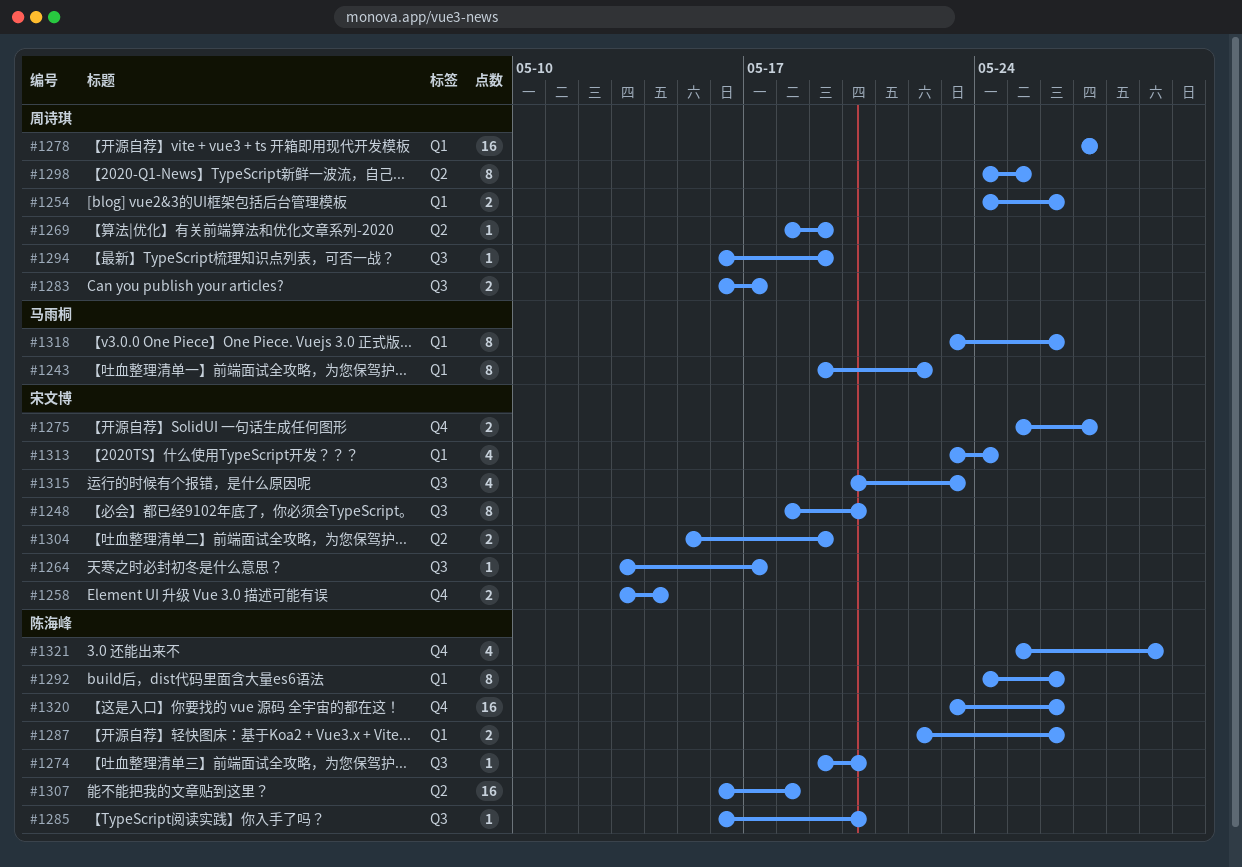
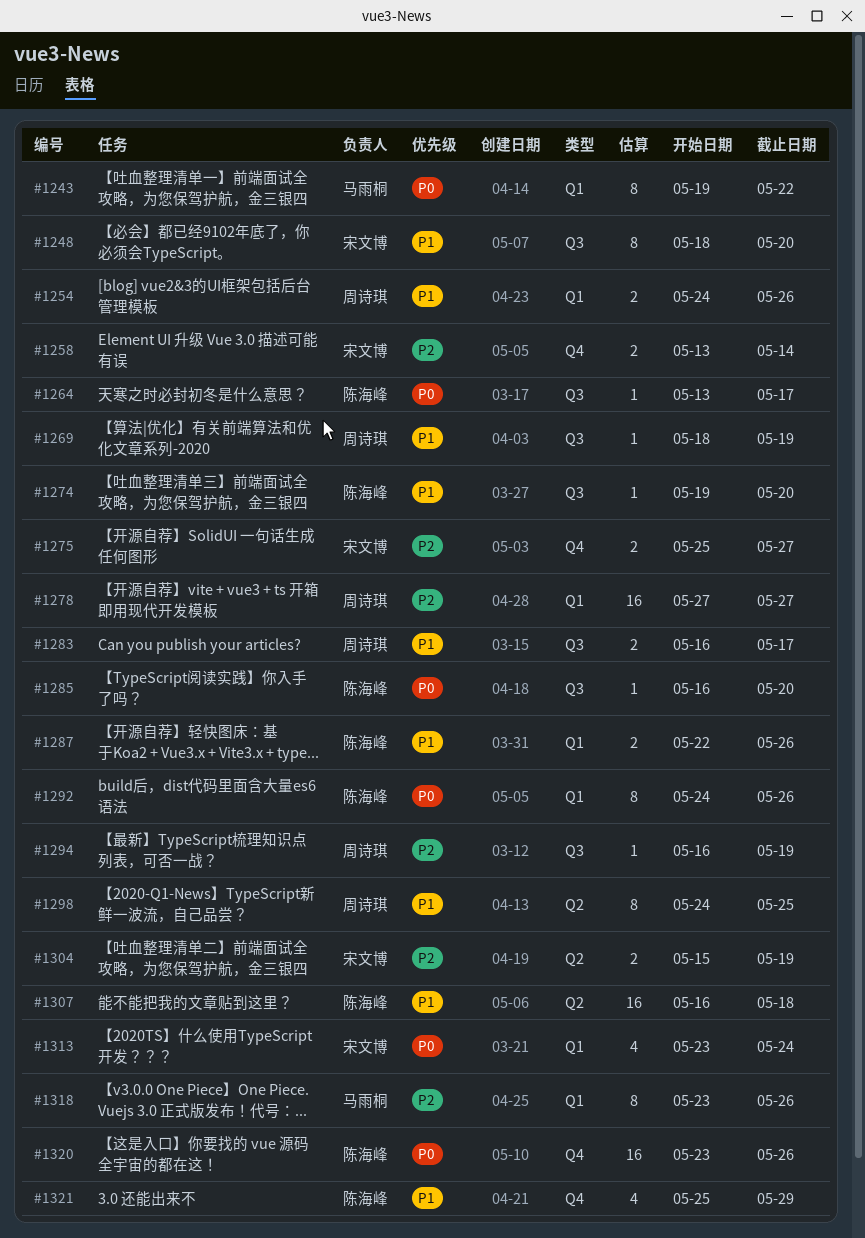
#1264, owner: 宋文博 -> 陈海峰
#1269, label: Q2 -> Q3
#1315: present -> none

